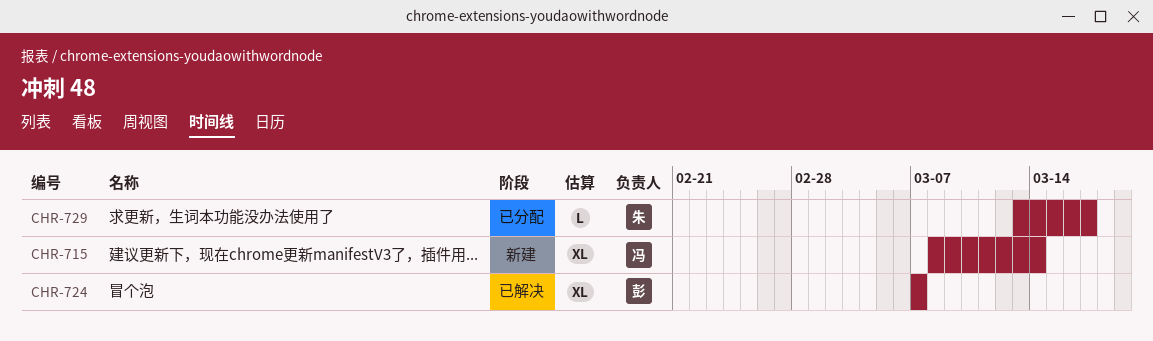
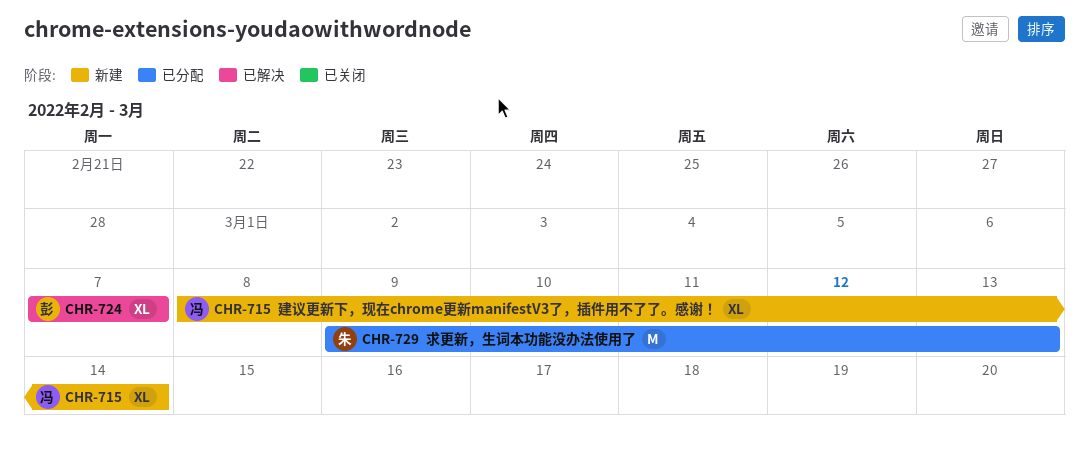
CHR-729, estimate: L -> M
CHR-729, start: Mar 13 -> Mar 9
CHR-729, due: Mar 17 -> Mar 13

